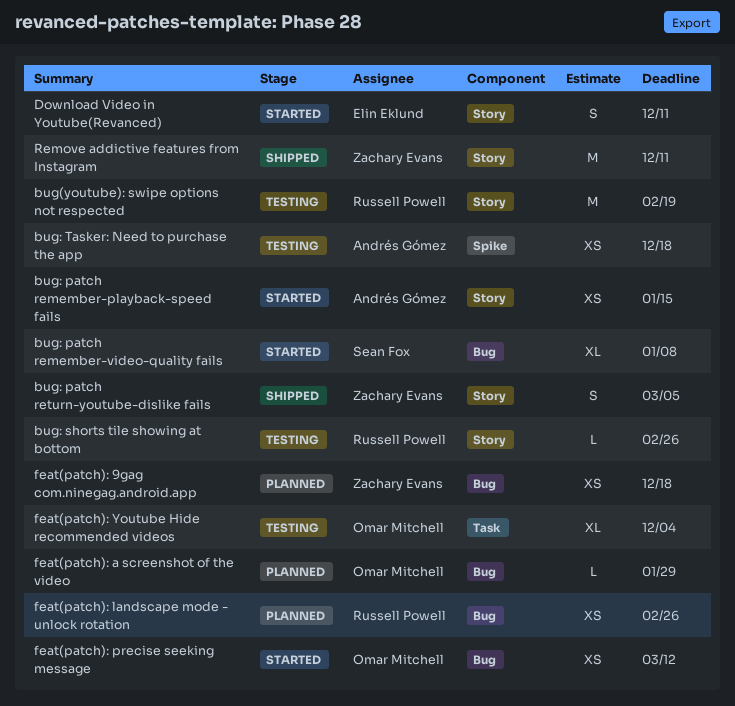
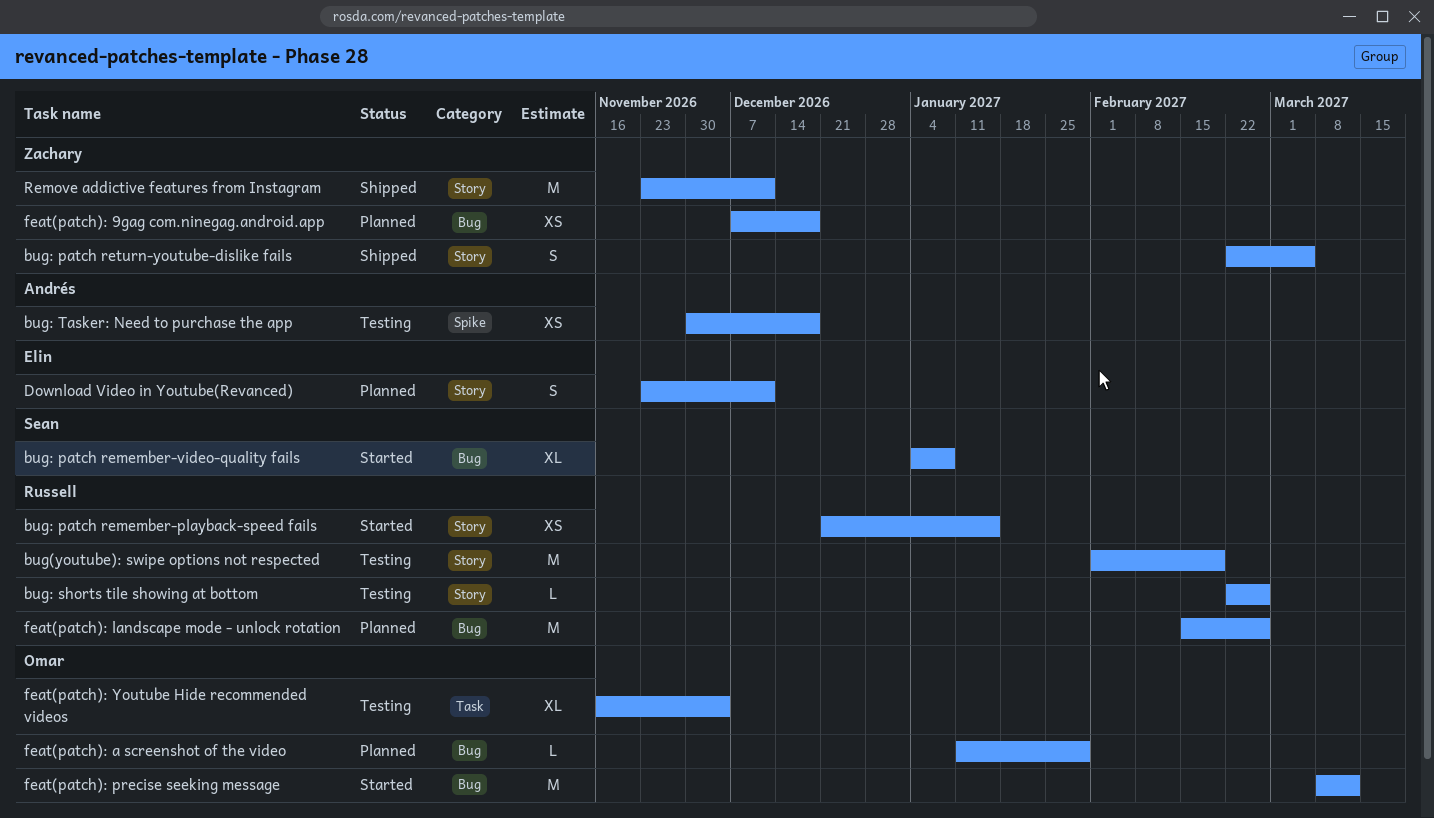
bug: patch remember-playback-speed fails, owner: Andrés Gómez -> Russell Powell
Download Video in Youtube(Revanced), status: Started -> Planned
feat(patch): landscape mode - unlock rotation, estimate: XS -> M
feat(patch): precise seeking message, estimate: XS -> M

